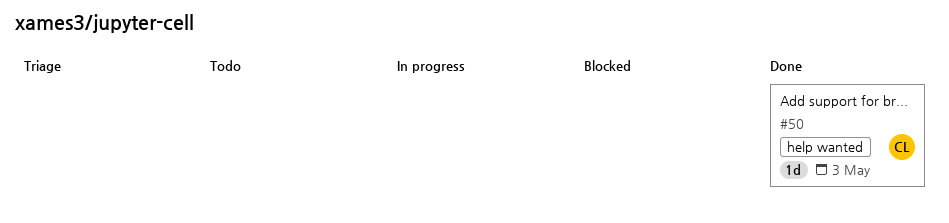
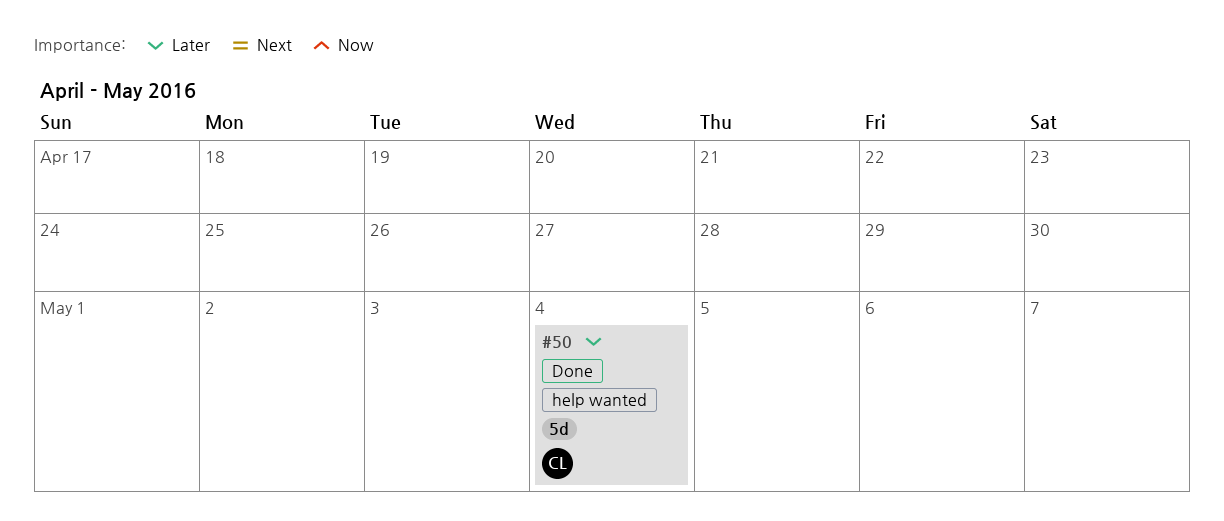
#50, estimate: 1d -> 5d
#50, due: May 3 -> May 4

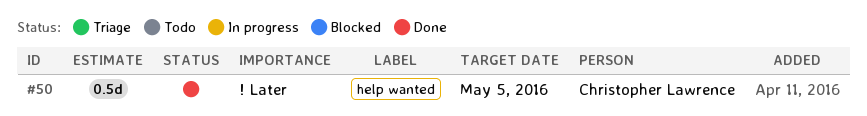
#50, estimate: 5d -> 0.5d
#50, due: May 4 -> May 5

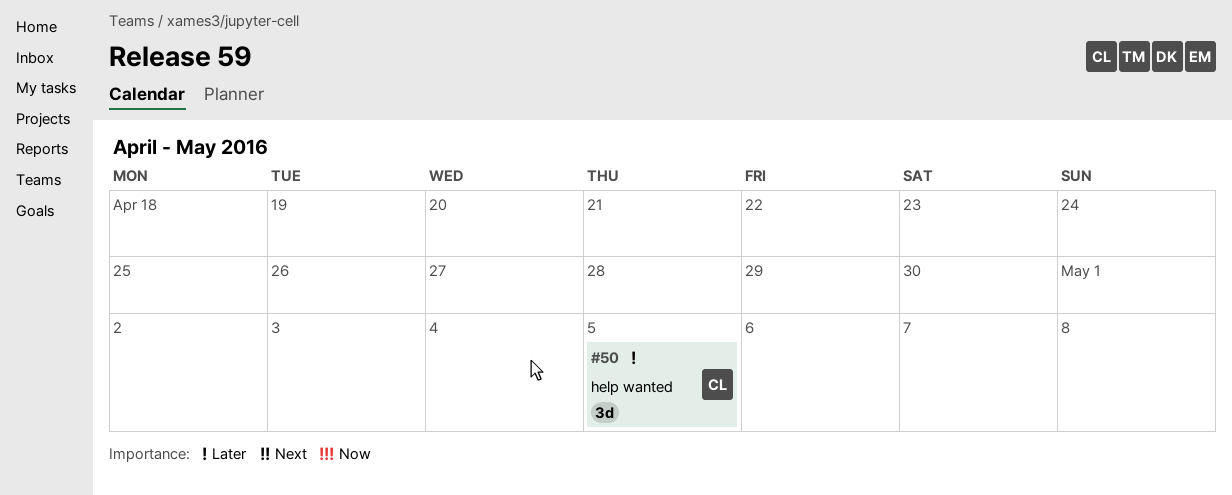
#50, estimate: 0.5d -> 3d

